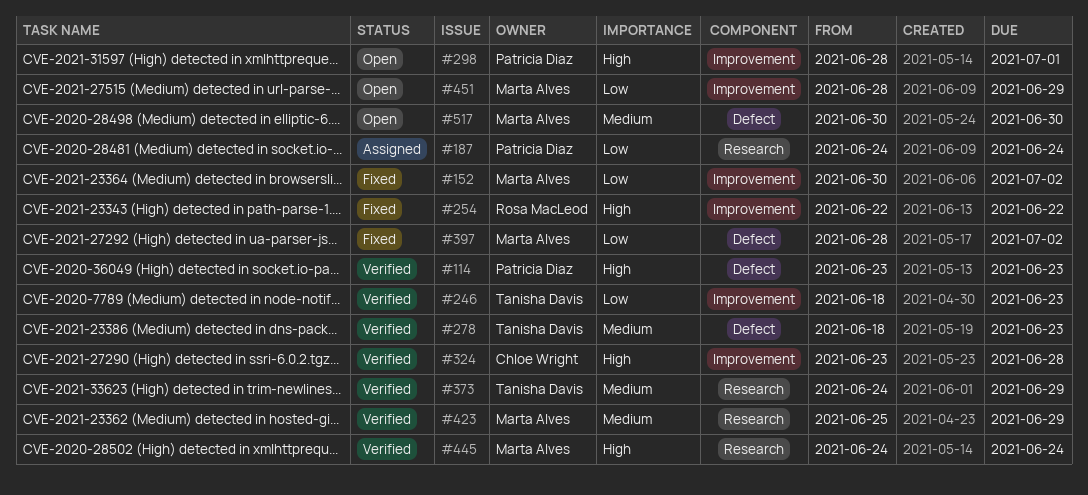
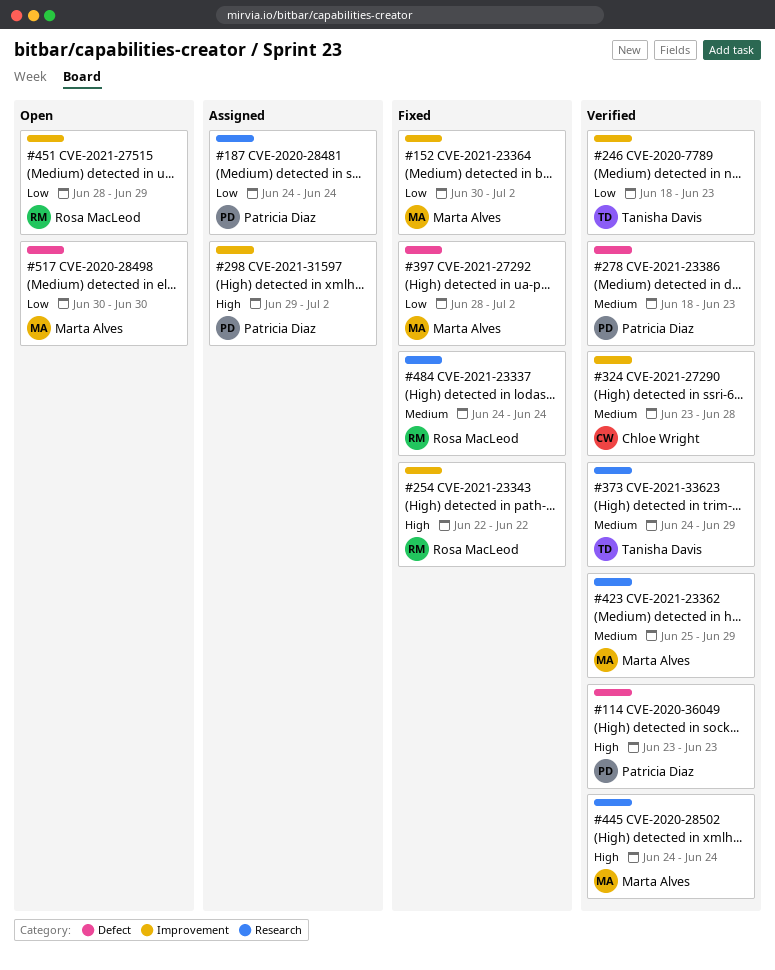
#278, owner: Tanisha Davis -> Patricia Diaz
#298, status: Open -> Assigned
#298, start: Jun 28 -> Jun 29
#298, due: Jul 1 -> Jul 2
#324, priority: High -> Medium
#451, owner: Marta Alves -> Rosa MacLeod
#484: none -> present
#517, priority: Medium -> Low

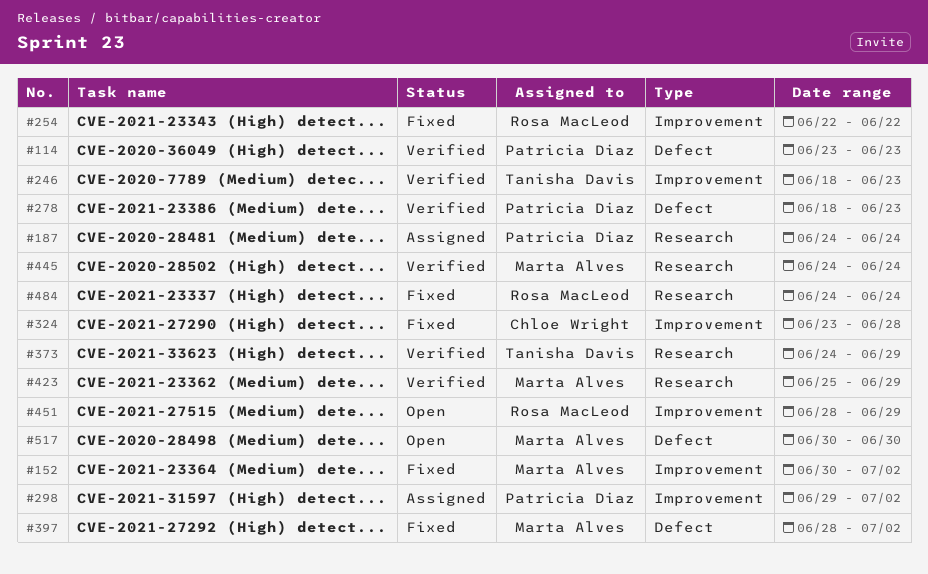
#324, status: Verified -> Fixed

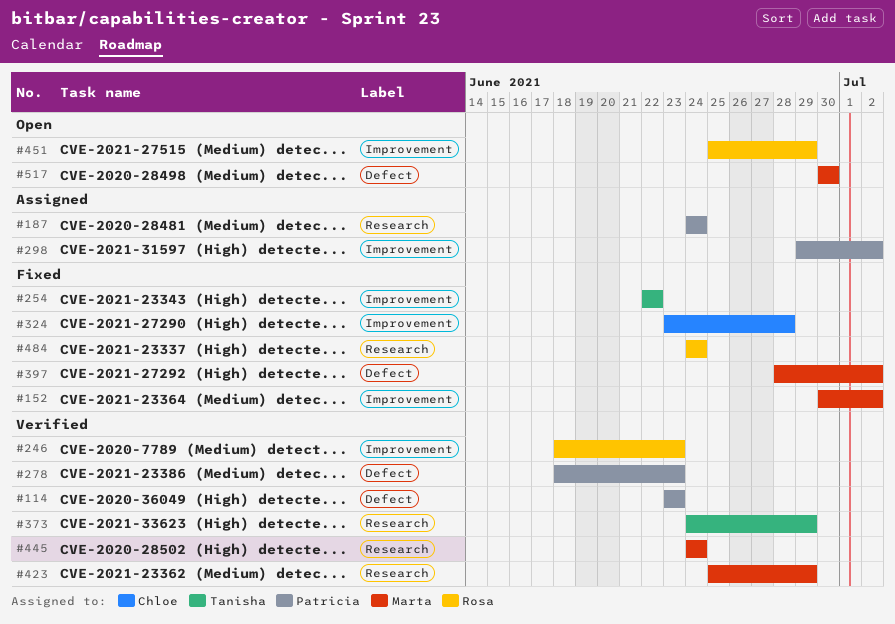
#246, owner: Tanisha Davis -> Rosa MacLeod
#254, owner: Rosa MacLeod -> Tanisha Davis
#451, start: Jun 28 -> Jun 25

